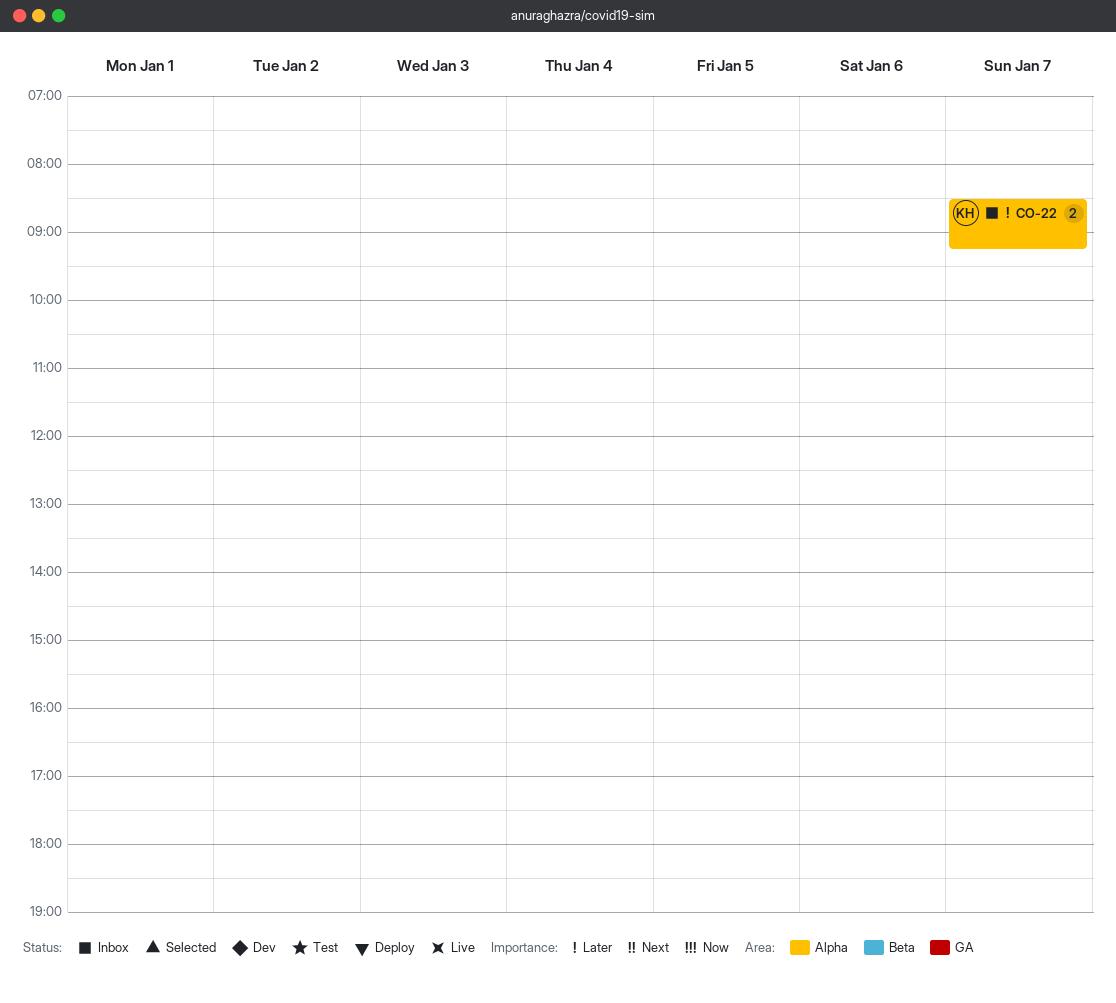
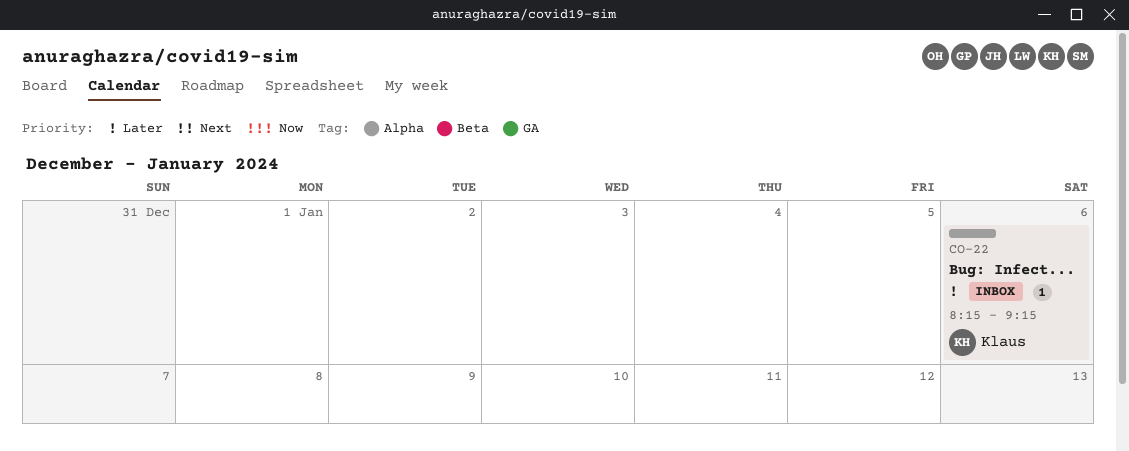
CO-22, estimate: 2 -> 1
CO-22, day: Jan 7 -> Jan 6
CO-22, begins: 08:30 -> 08:15

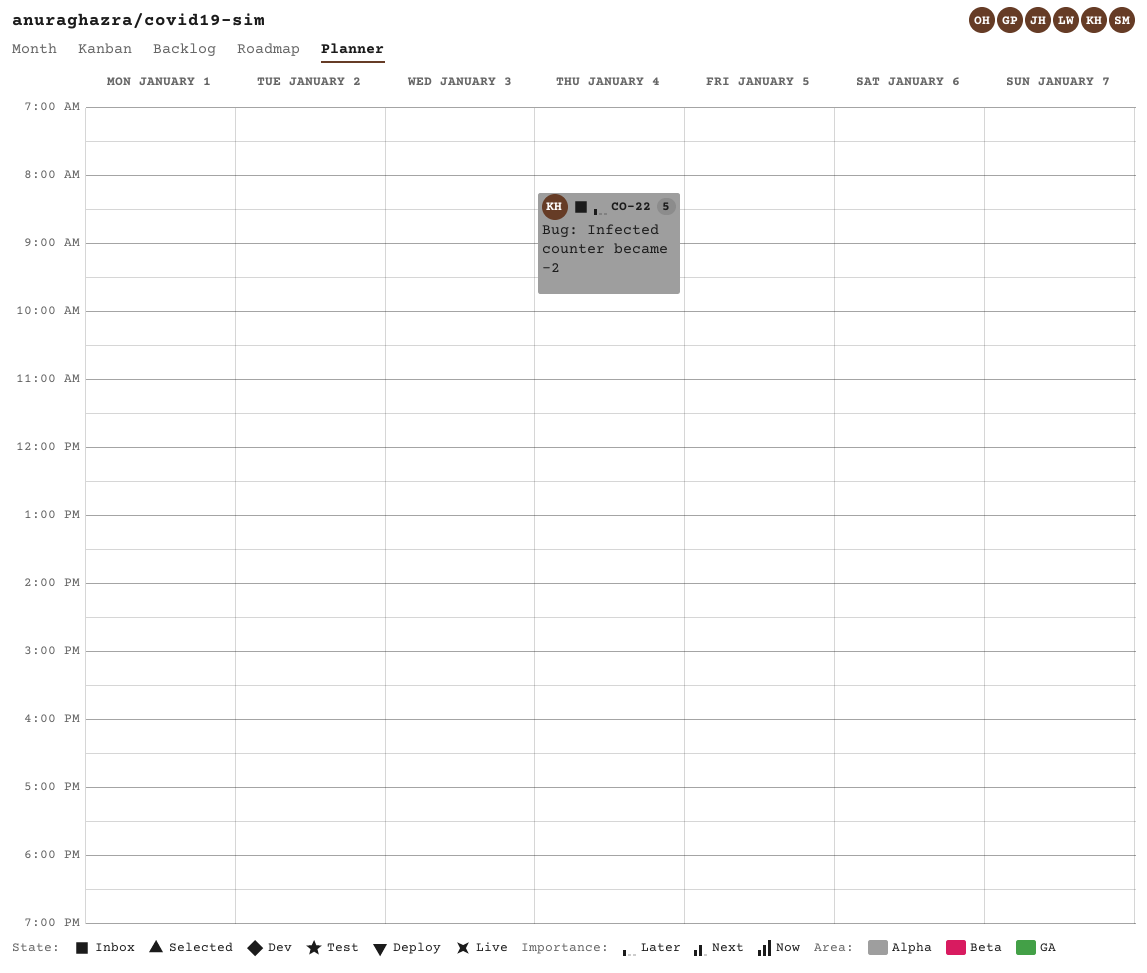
CO-22, estimate: 1 -> 5
CO-22, day: Jan 6 -> Jan 4
CO-22, ends: 09:15 -> 09:45

